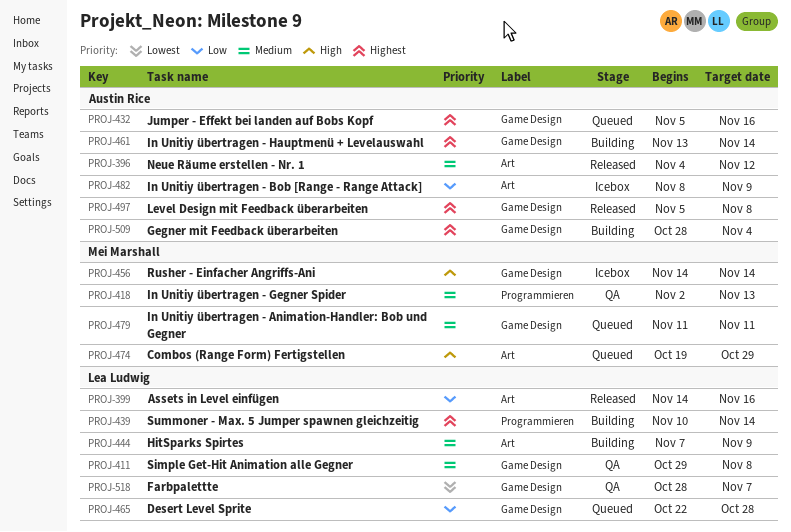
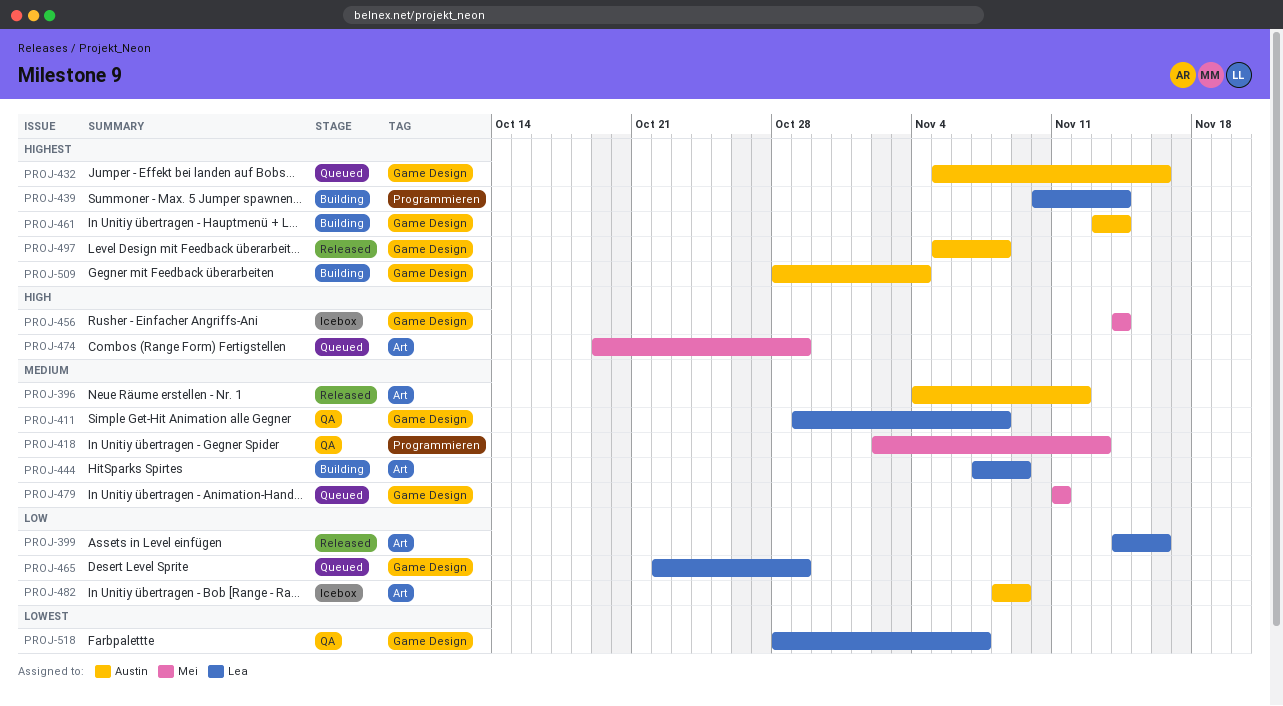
PROJ-465, due: Oct 28 -> Oct 29

